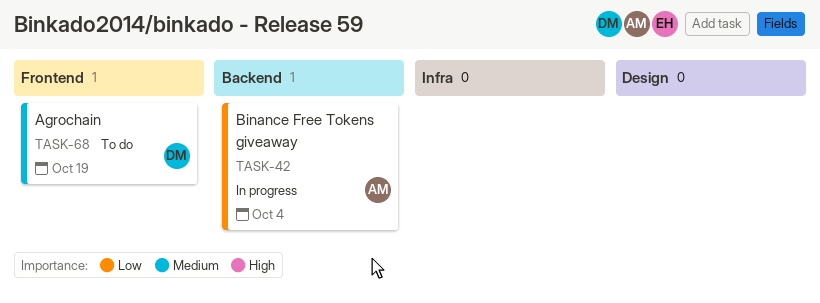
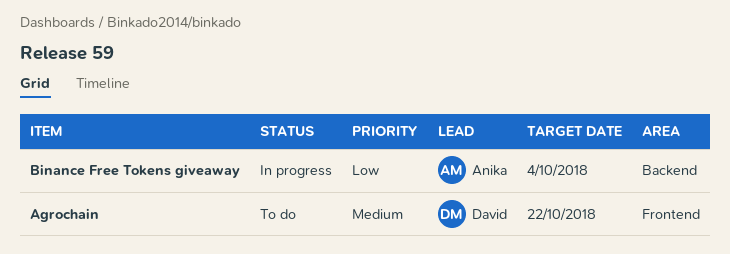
Agrochain, due: Oct 19 -> Oct 22

